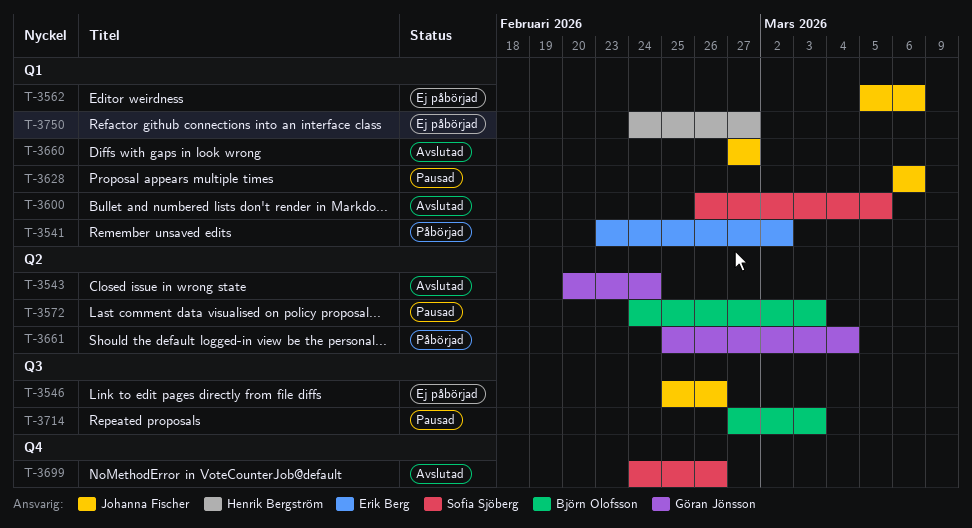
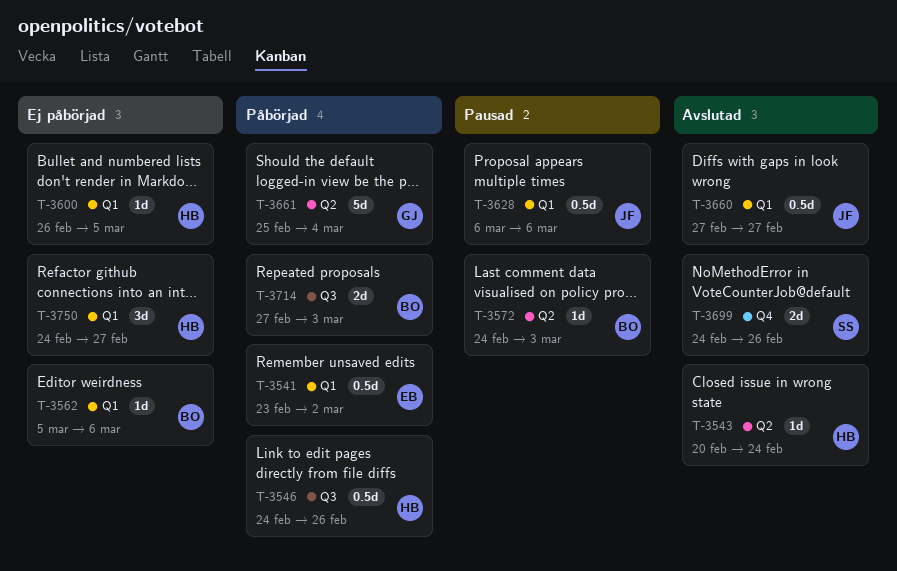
T-3543, owner: Göran Jönsson -> Henrik Bergström
T-3546, status: Ej påbörjad -> Påbörjad
T-3546, owner: Johanna Fischer -> Henrik Bergström
T-3546, start: Feb 25 -> Feb 24
T-3562, owner: Johanna Fischer -> Björn Olofsson
T-3600, status: Avslutad -> Ej påbörjad
T-3600, owner: Sofia Sjöberg -> Henrik Bergström
T-3714, status: Pausad -> Påbörjad

